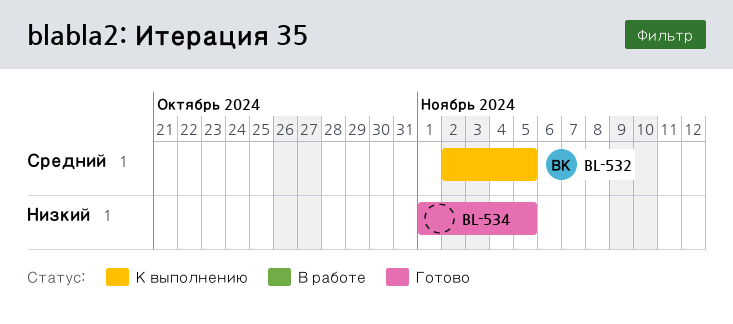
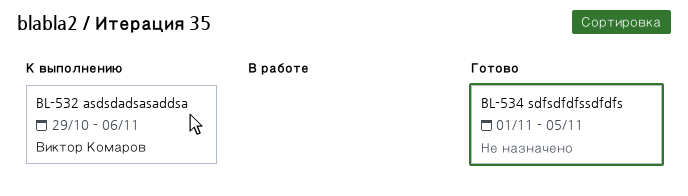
BL-532, start: Nov 2 -> Oct 29
BL-532, due: Nov 5 -> Nov 6

